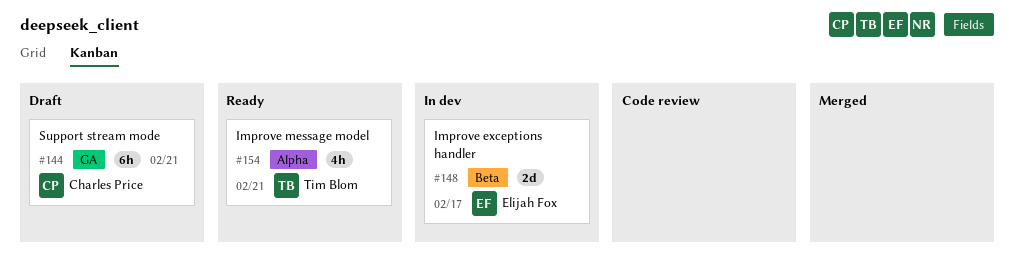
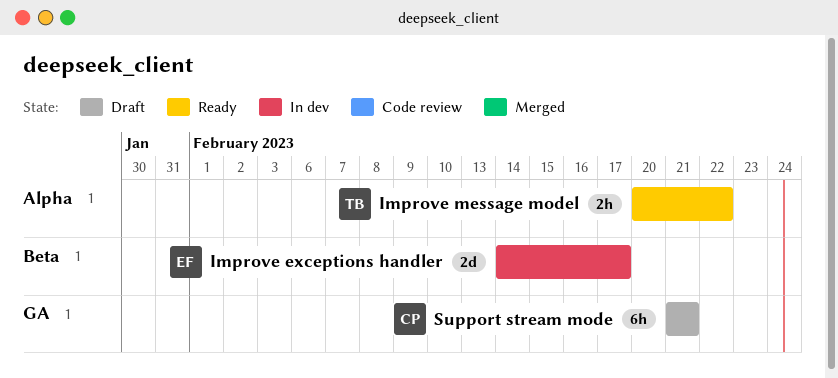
Improve message model, estimate: 4h -> 2h
Improve message model, due: Feb 21 -> Feb 22

